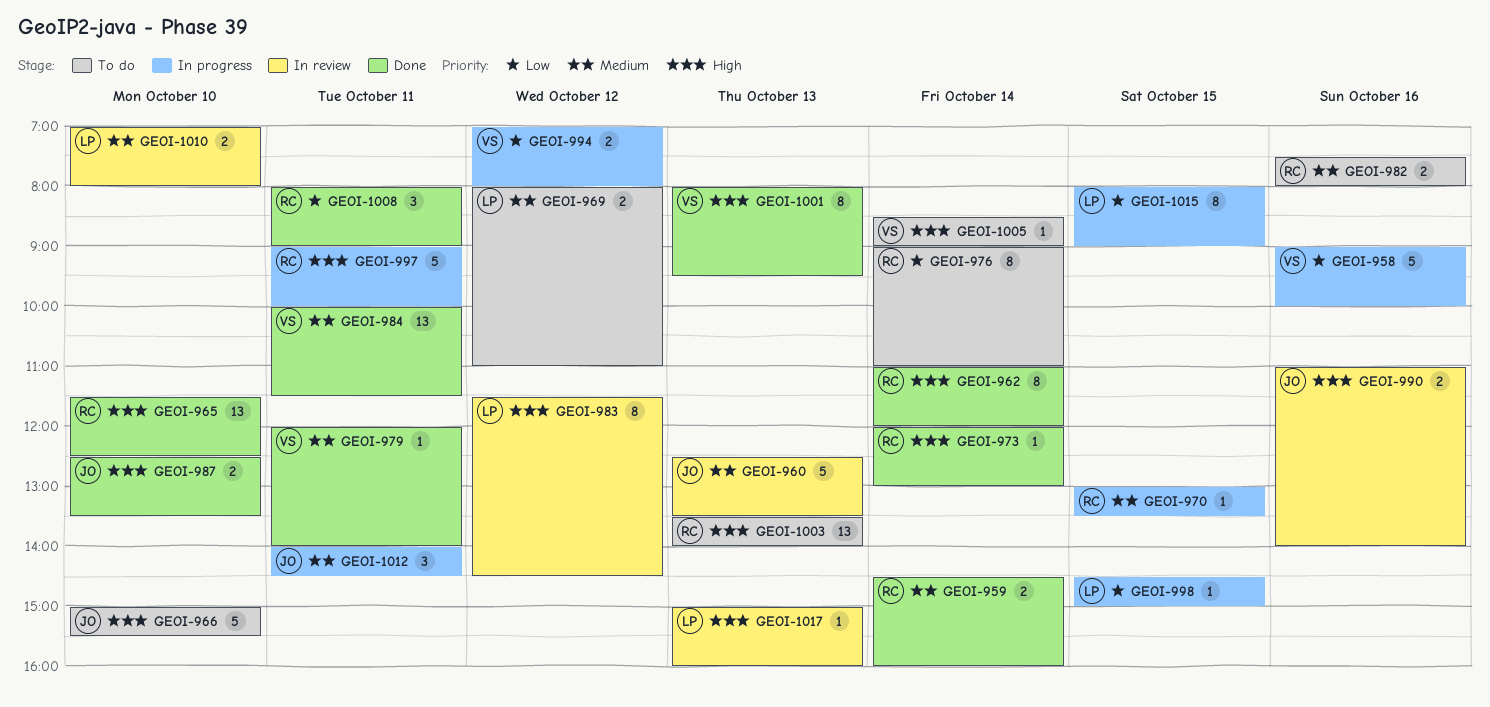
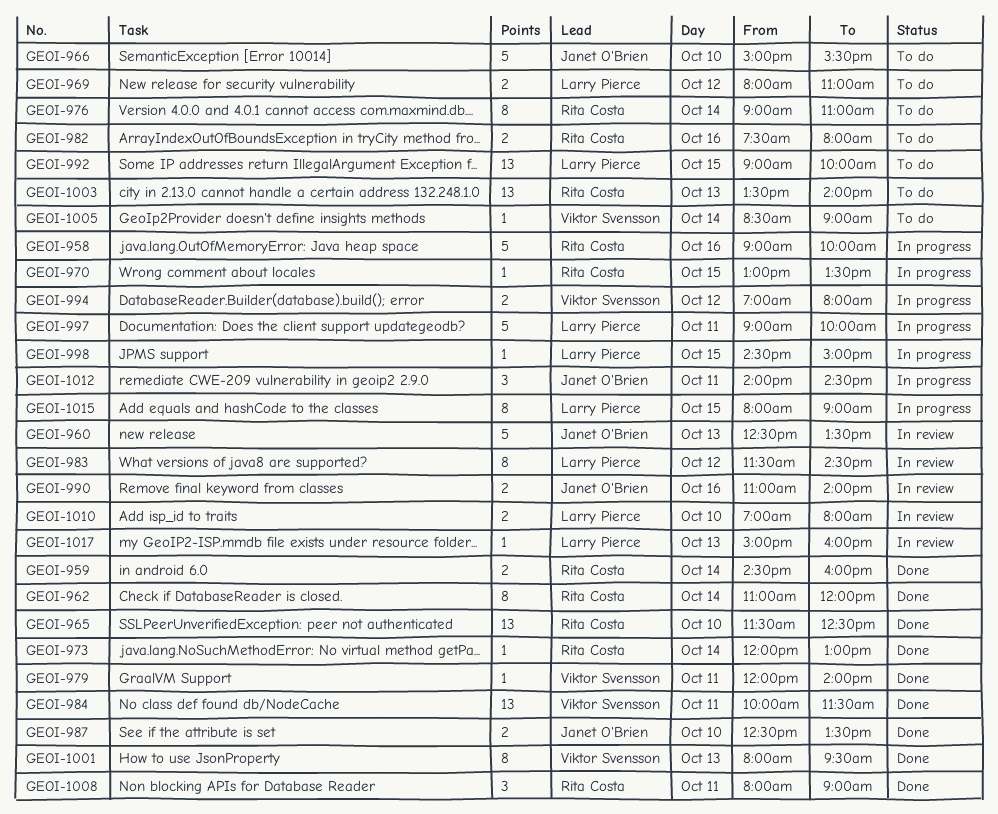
GEOI-958, owner: Viktor Svensson -> Rita Costa
GEOI-992: none -> present
GEOI-997, owner: Rita Costa -> Larry Pierce

